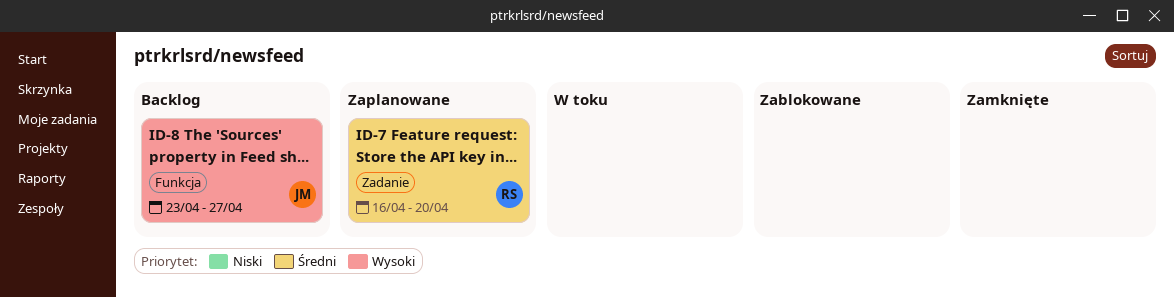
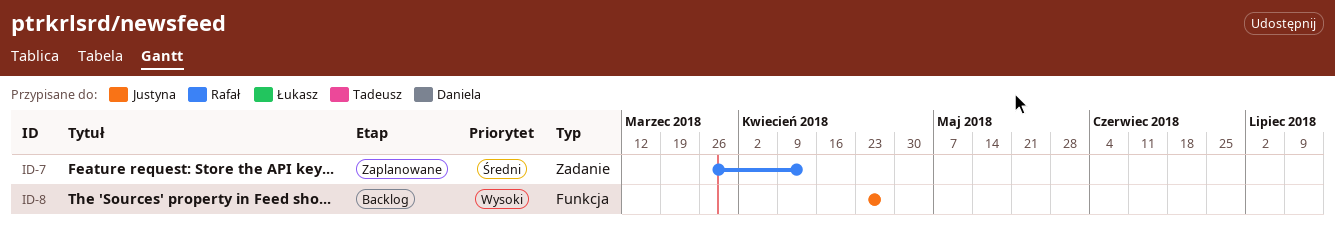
ID-7, start: Apr 16 -> Mar 26
ID-7, due: Apr 20 -> Apr 13

